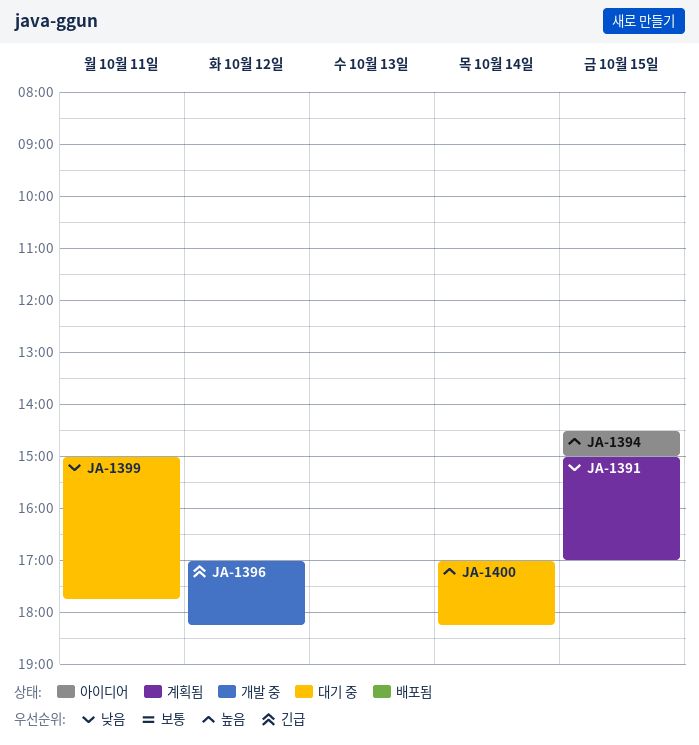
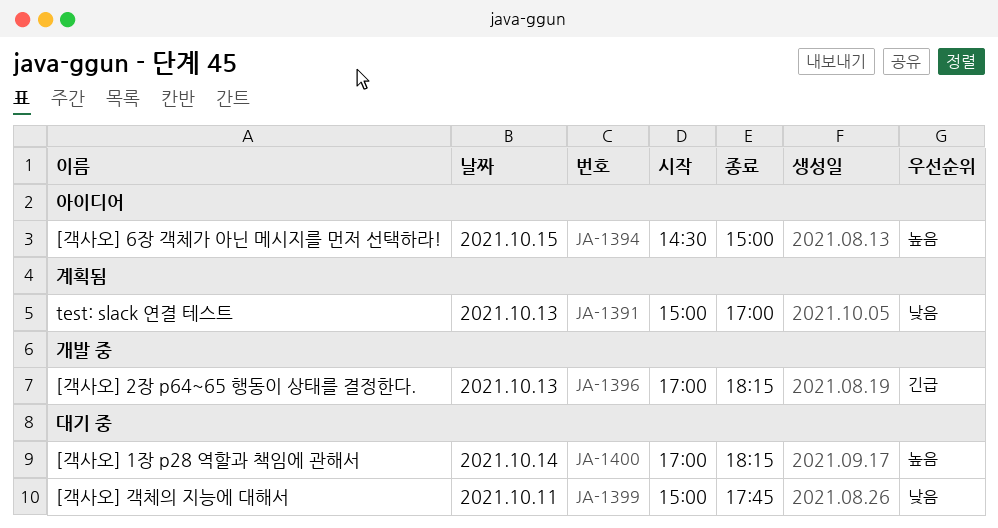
JA-1391, day: Oct 15 -> Oct 13
JA-1396, day: Oct 12 -> Oct 13

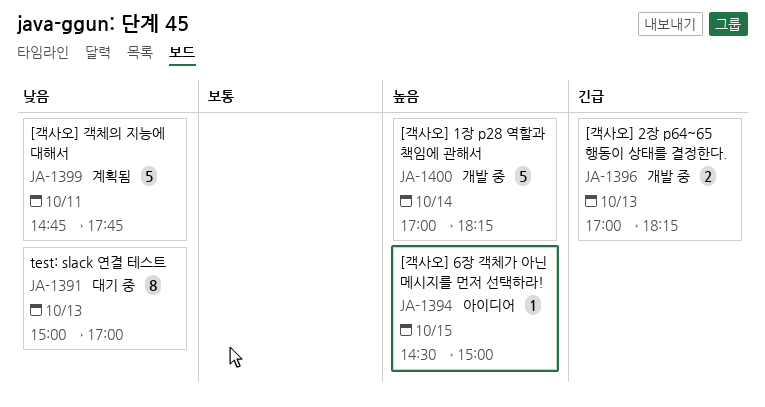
JA-1391, status: 계획됨 -> 대기 중
JA-1399, status: 대기 중 -> 계획됨
JA-1399, begins: 15:00 -> 14:45
JA-1400, status: 대기 중 -> 개발 중

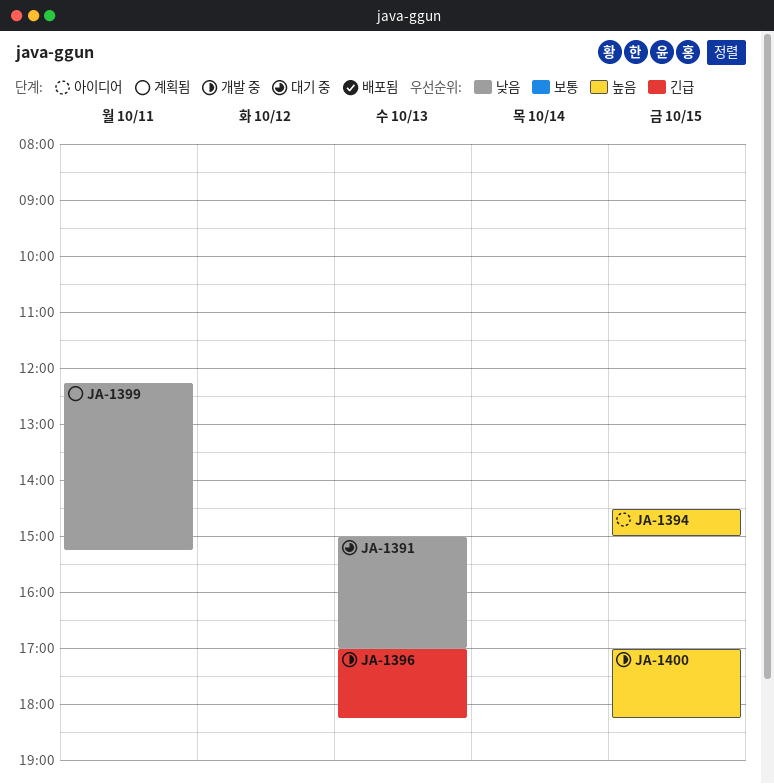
JA-1399, begins: 14:45 -> 12:15
JA-1399, ends: 17:45 -> 15:15
JA-1400, day: Oct 14 -> Oct 15

